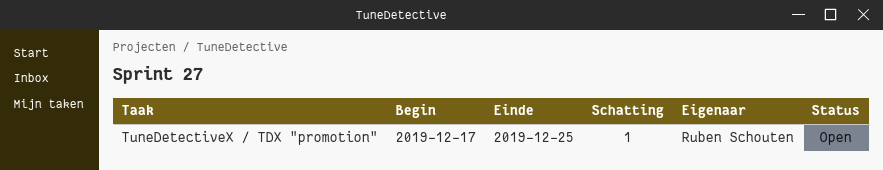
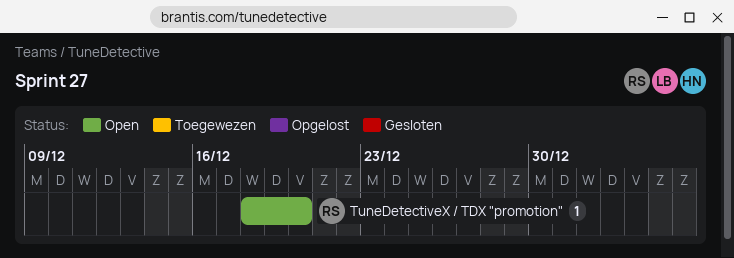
TuneDetectiveX / TDX "promotion", start: Dec 17 -> Dec 18
TuneDetectiveX / TDX "promotion", due: Dec 25 -> Dec 20

